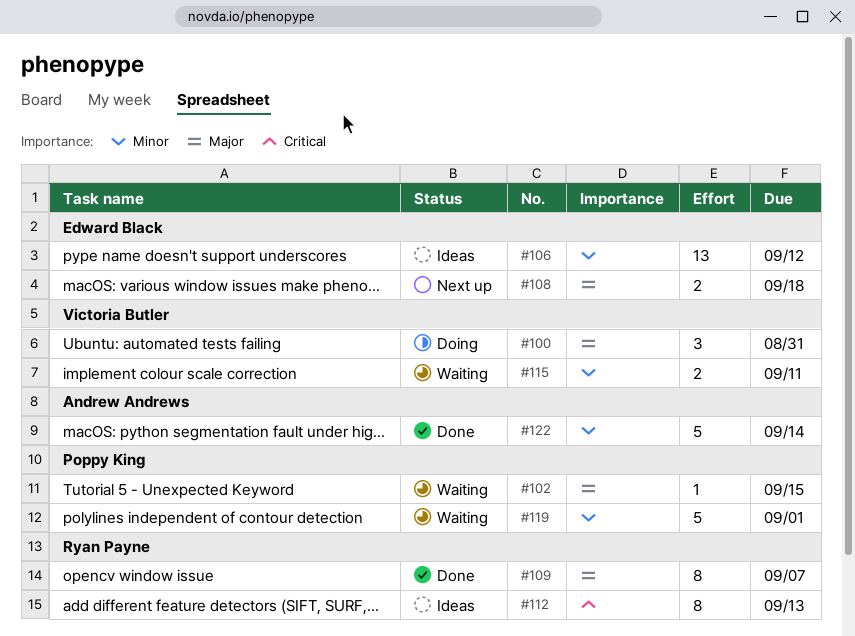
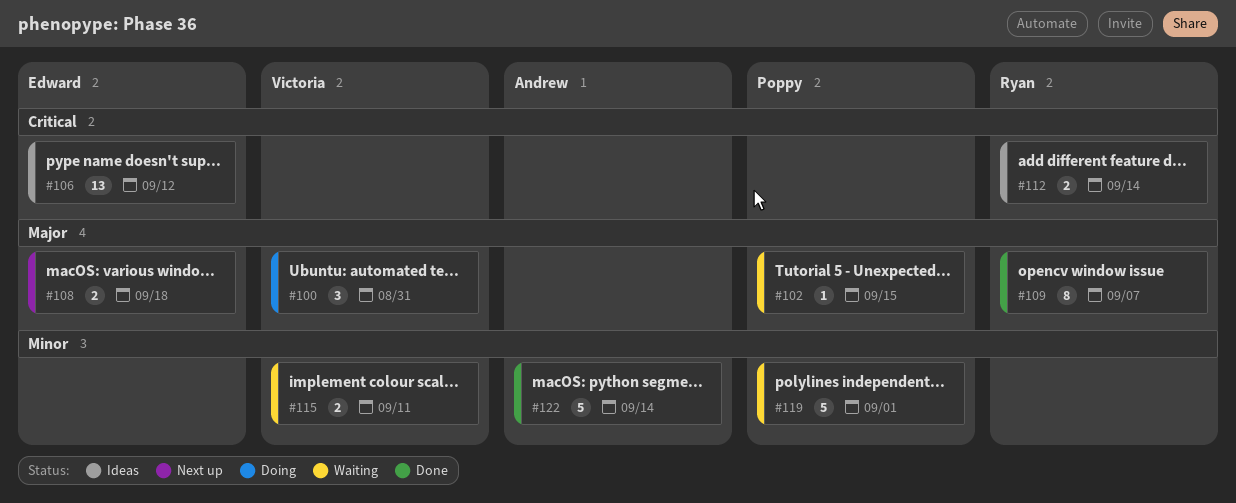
#106, priority: Minor -> Critical
#112, estimate: 8 -> 2
#112, due: Sep 13 -> Sep 14

